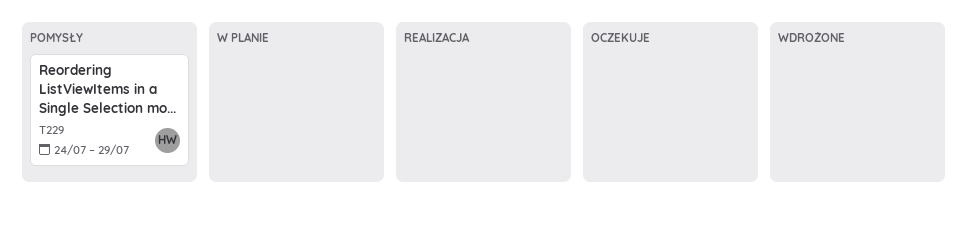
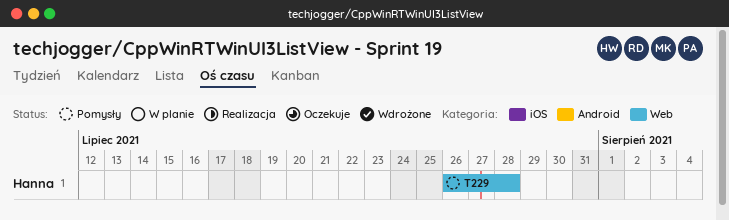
T229, start: Jul 24 -> Jul 26
T229, due: Jul 29 -> Jul 28

